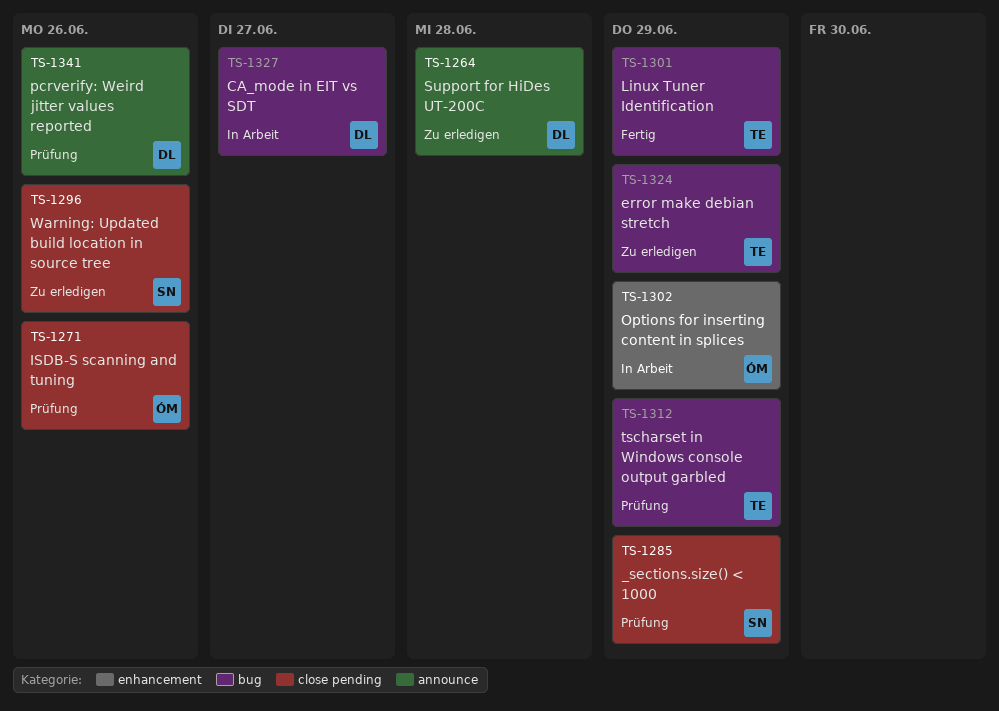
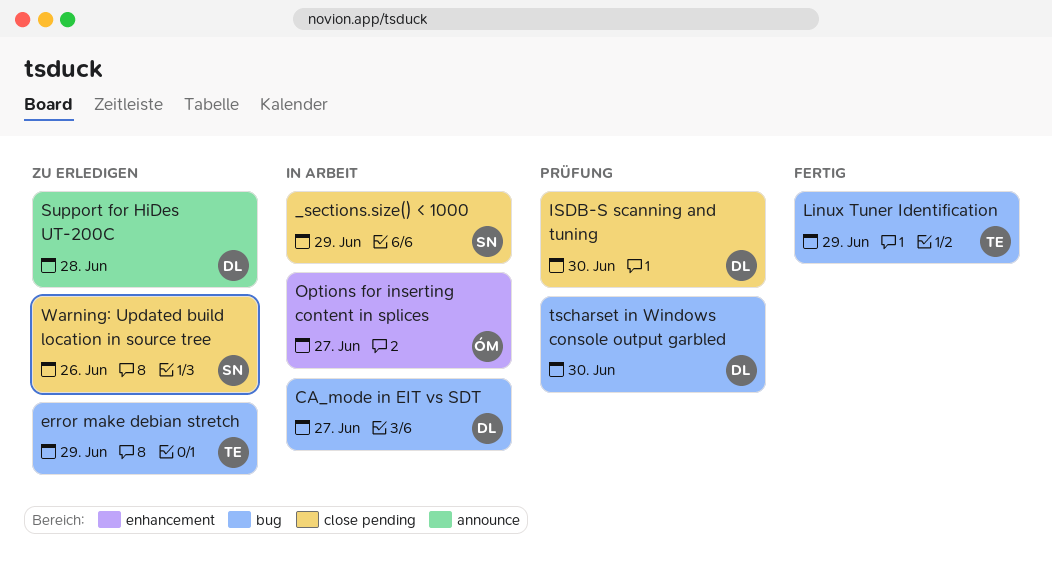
_sections.size() < 1000, status: Prüfung -> In Arbeit
ISDB-S scanning and tuning, owner: ÓM -> DL
ISDB-S scanning and tuning, due: Jun 26 -> Jun 30
Options for inserting content in splices, due: Jun 29 -> Jun 27
pcrverify: Weird jitter values reported: present -> none
tscharset in Windows console output garbled, owner: TE -> DL
tscharset in Windows console output garbled, due: Jun 29 -> Jun 30

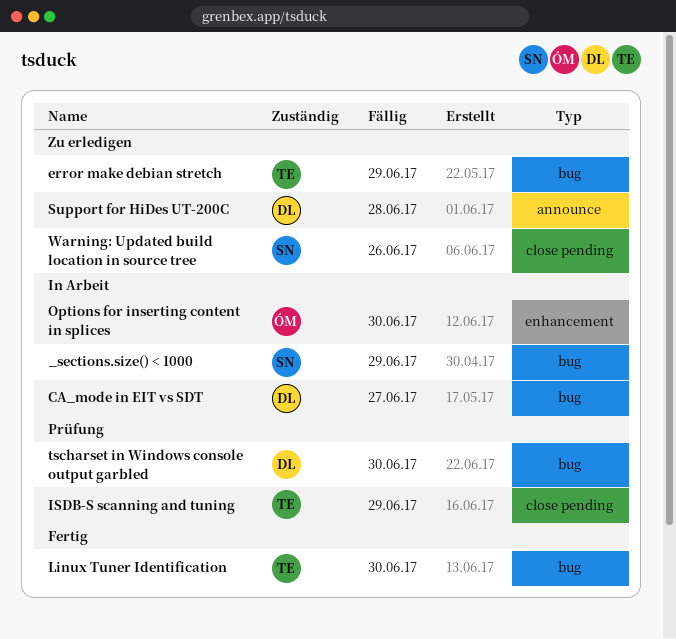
_sections.size() < 1000, label: close pending -> bug
ISDB-S scanning and tuning, owner: DL -> TE
ISDB-S scanning and tuning, due: Jun 30 -> Jun 29
Linux Tuner Identification, due: Jun 29 -> Jun 30
Options for inserting content in splices, due: Jun 27 -> Jun 30

